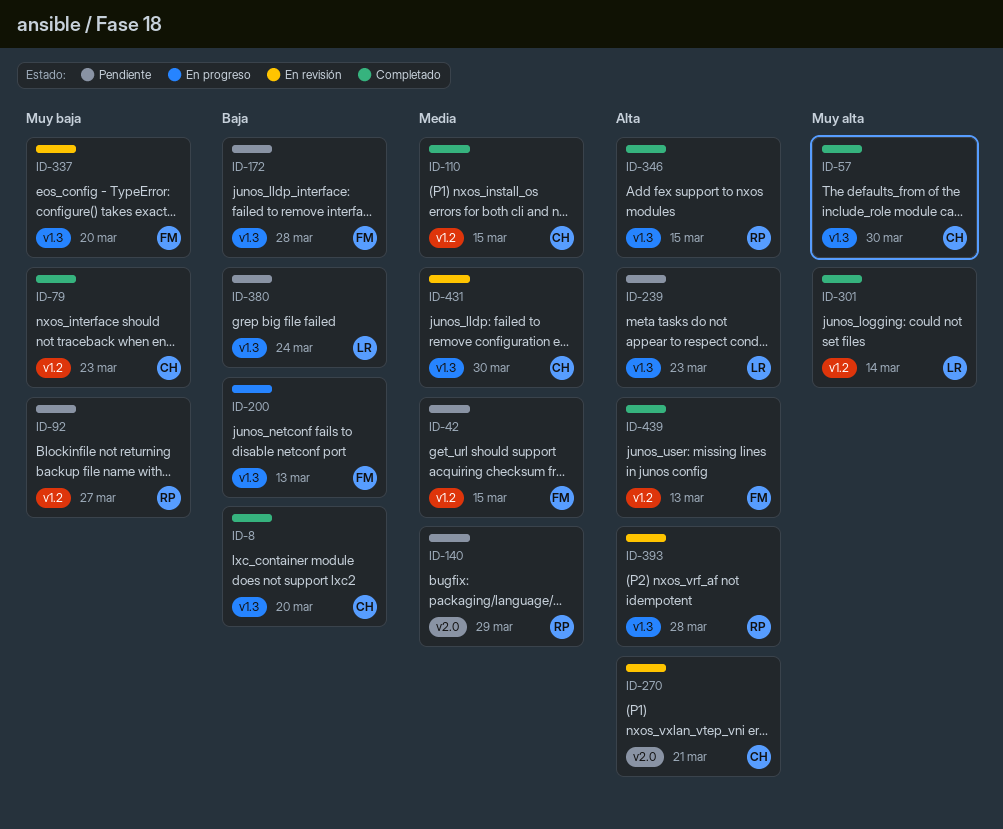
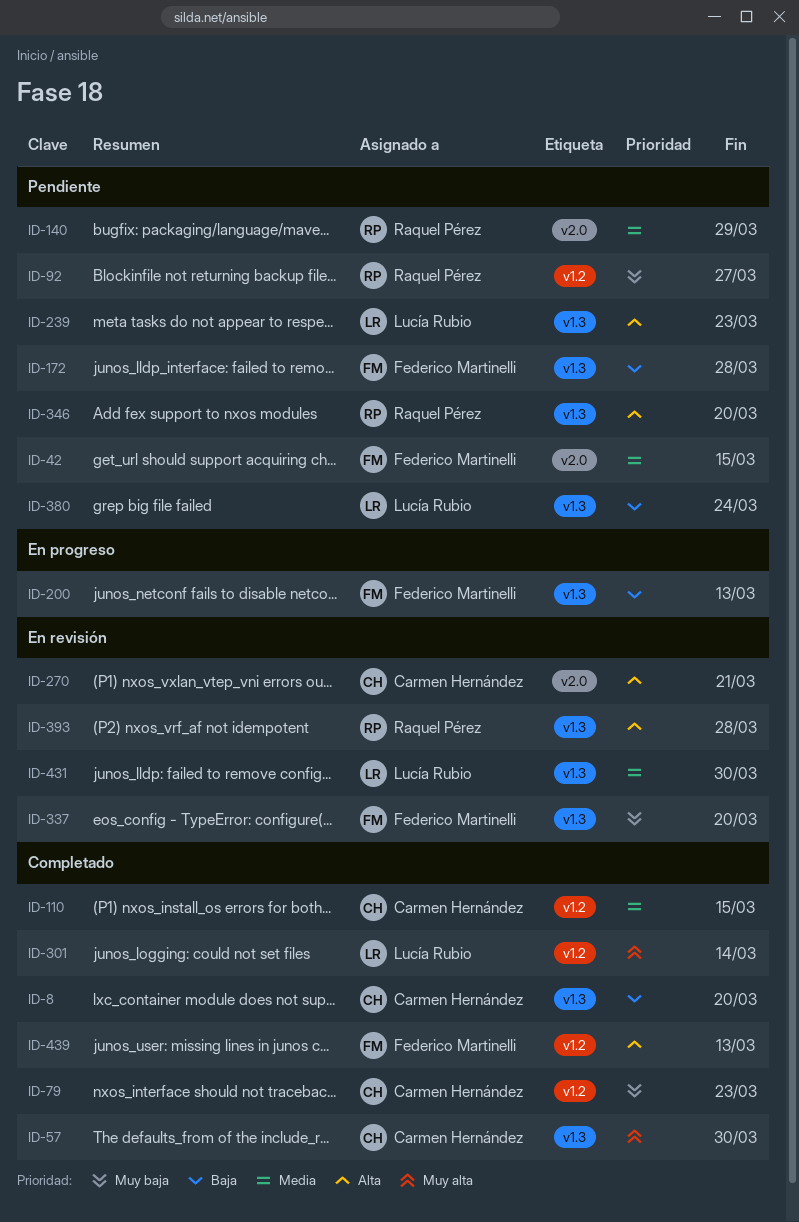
ID-42, label: v1.2 -> v2.0
ID-346, status: Completado -> Pendiente
ID-346, due: Mar 15 -> Mar 20
ID-431, owner: Carmen Hernández -> Lucía Rubio

